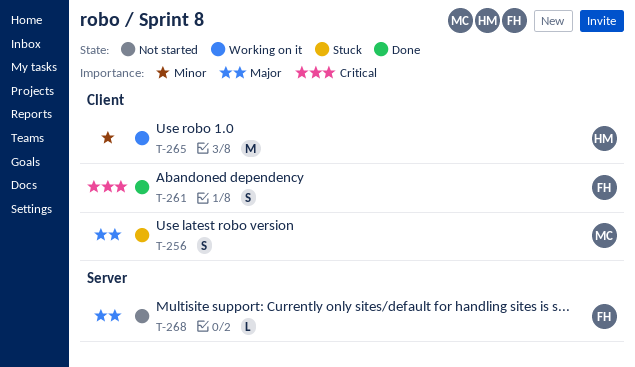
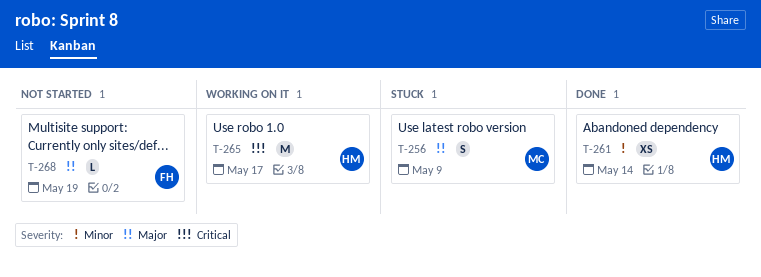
T-261, owner: FH -> HM
T-261, priority: Critical -> Minor
T-261, estimate: S -> XS
T-265, priority: Minor -> Critical

